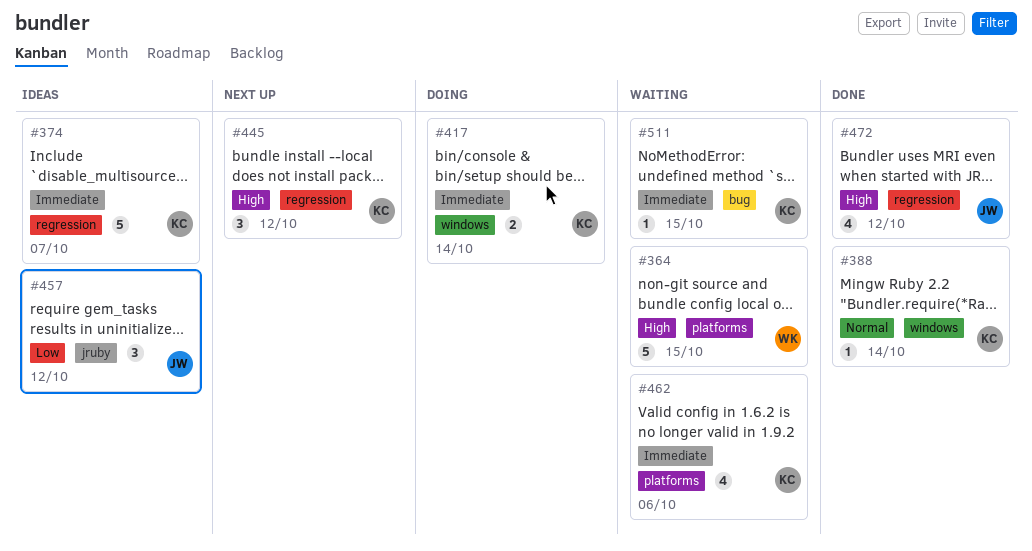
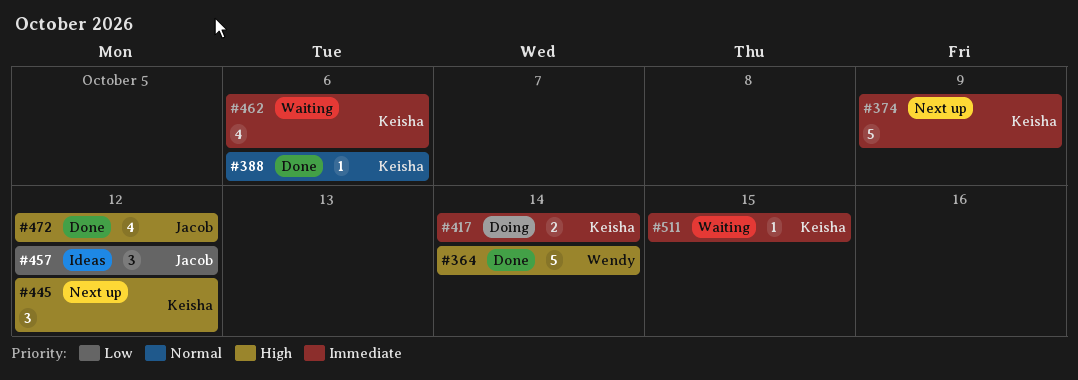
#364, status: Waiting -> Done
#364, due: Oct 15 -> Oct 14
#374, status: Ideas -> Next up
#374, due: Oct 7 -> Oct 9
#388, due: Oct 14 -> Oct 6

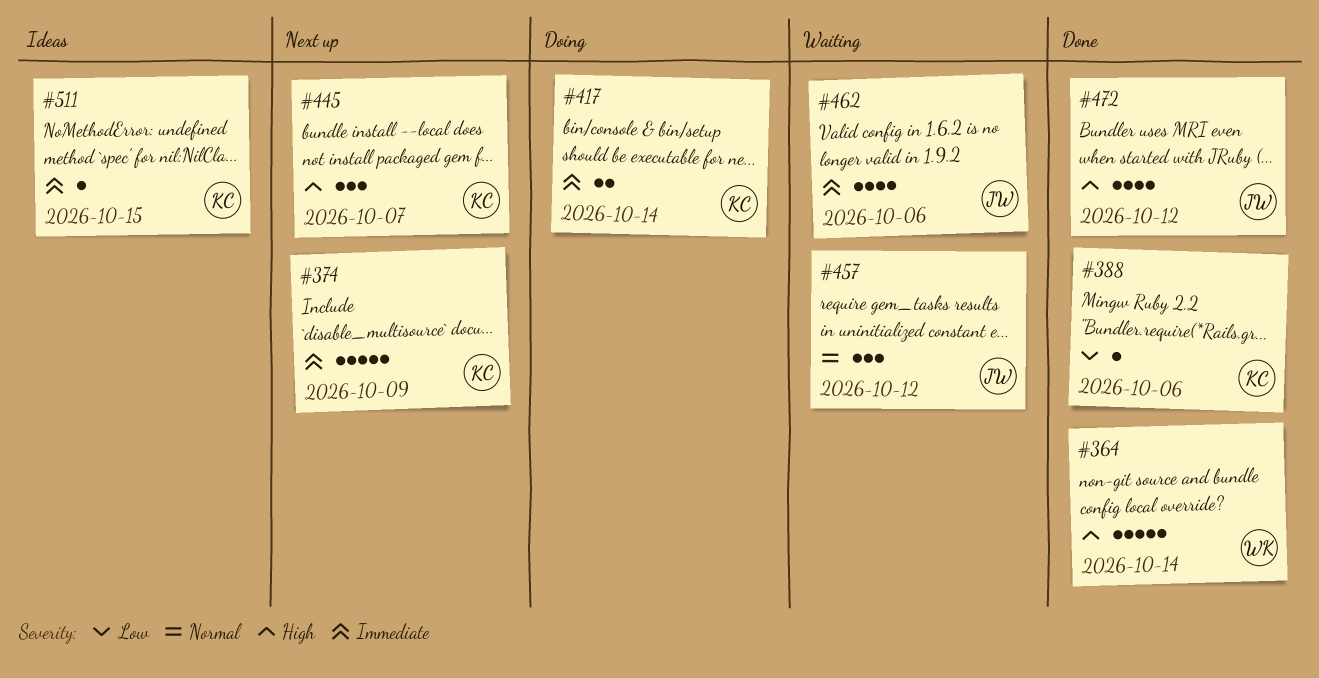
#388, priority: Normal -> Low
#445, due: Oct 12 -> Oct 7
#457, status: Ideas -> Waiting
#457, priority: Low -> Normal
#462, owner: Keisha -> Jacob
#511, status: Waiting -> Ideas

